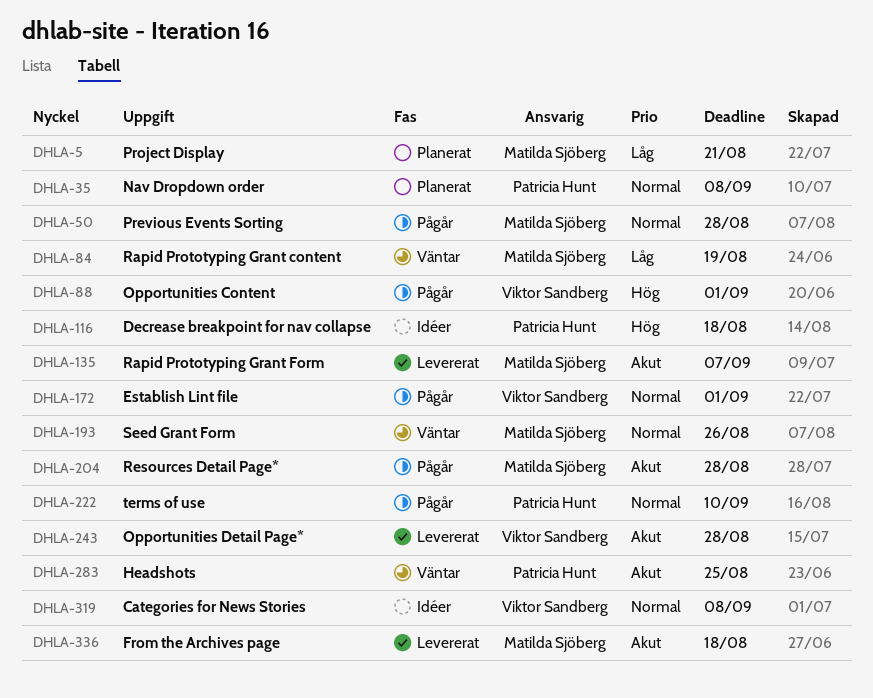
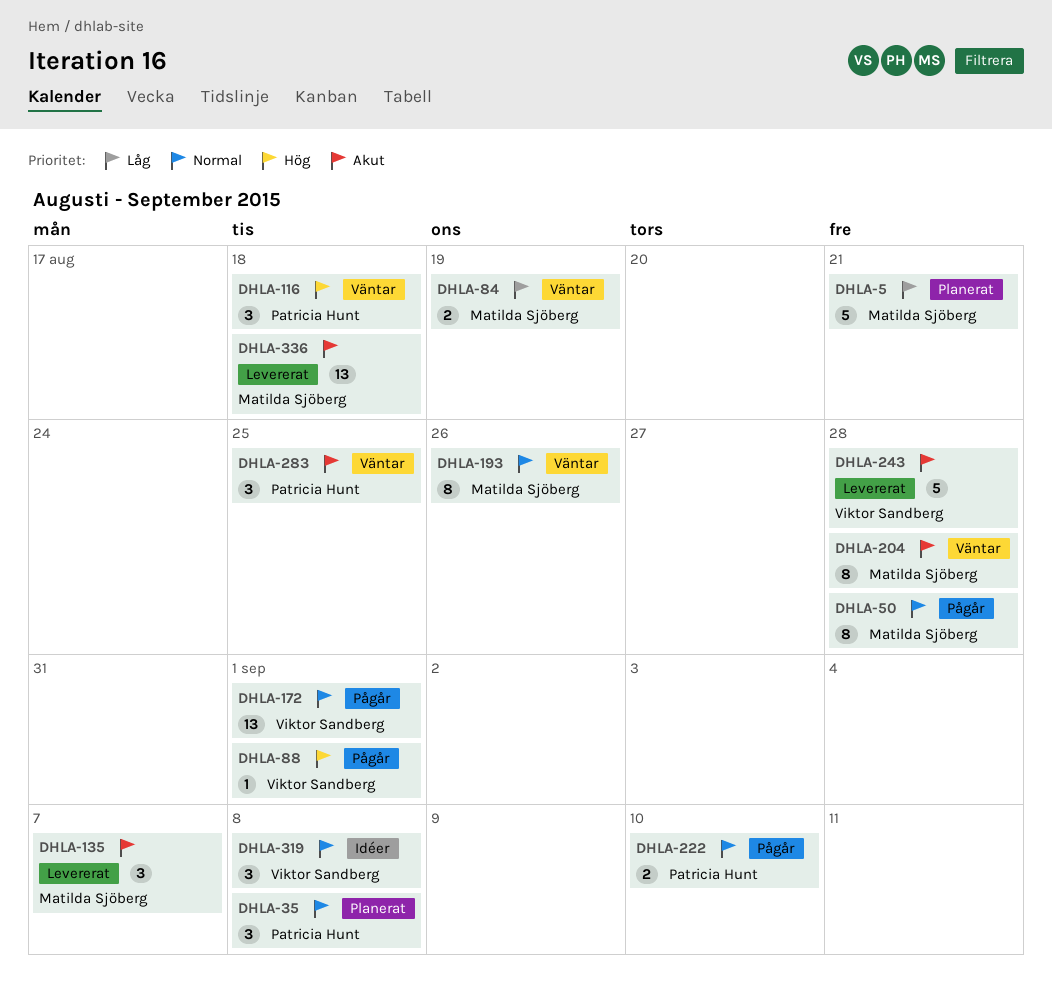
DHLA-116, status: Idéer -> Väntar
DHLA-204, status: Pågår -> Väntar

